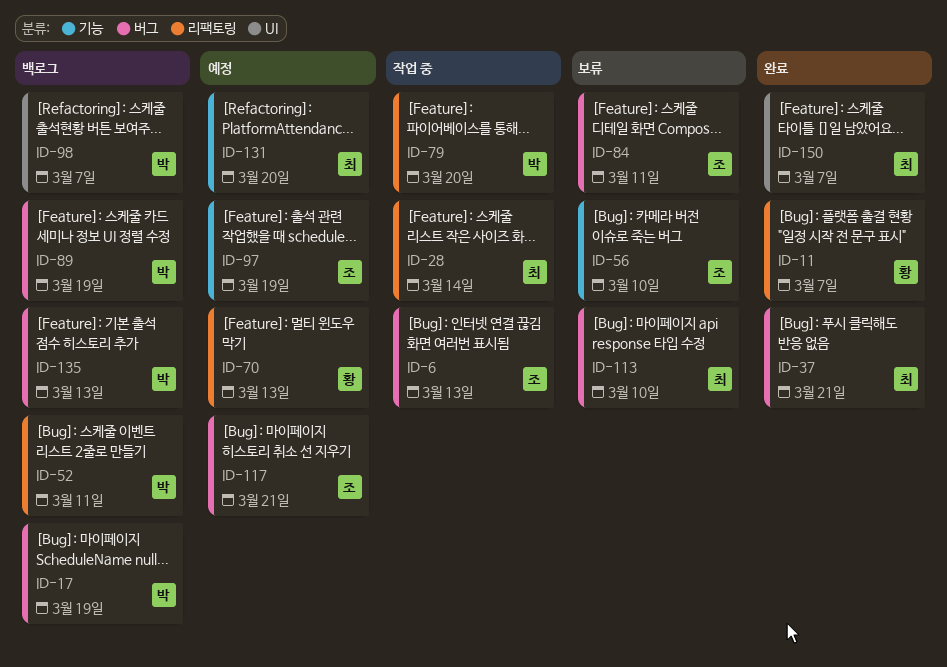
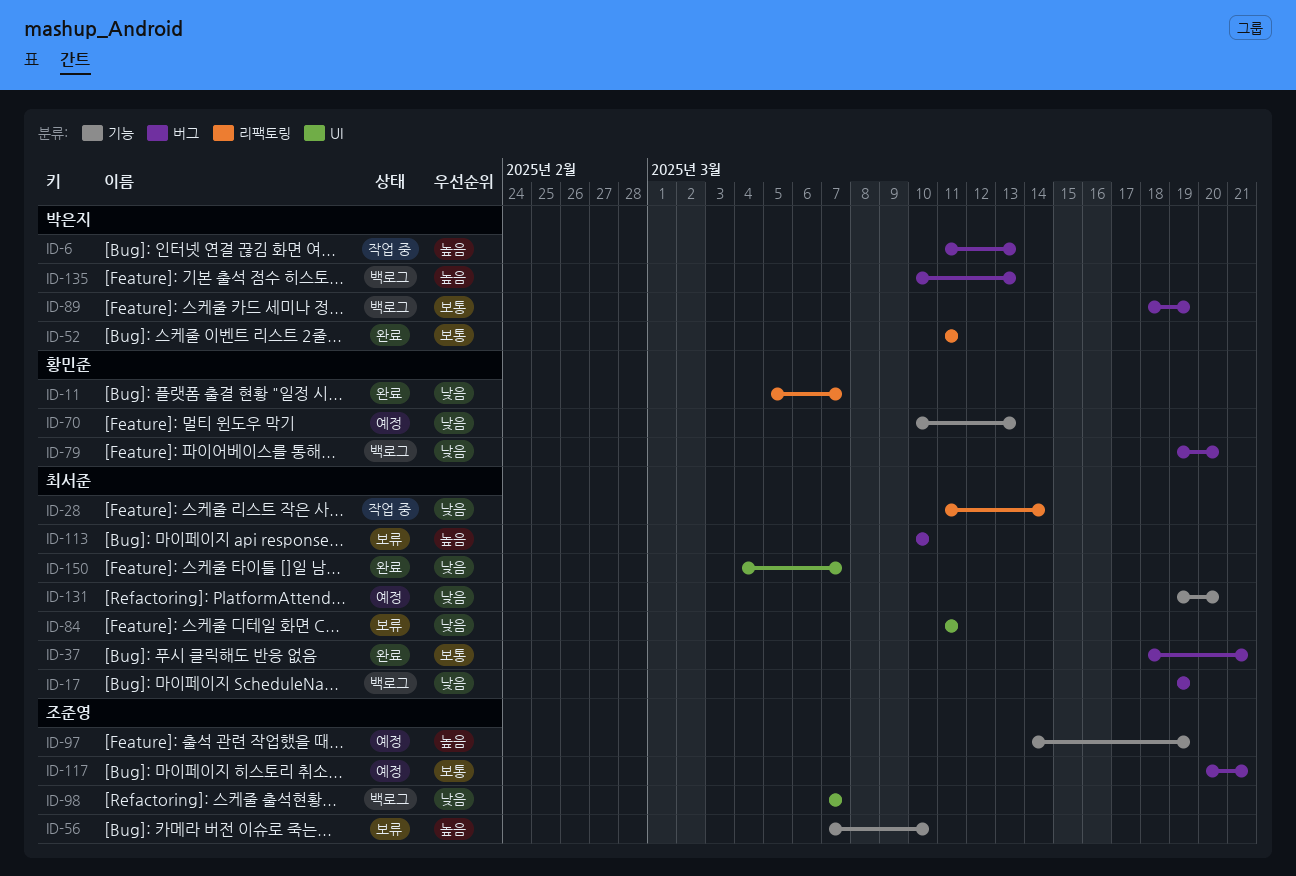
ID-6, owner: 조준영 -> 박은지
ID-17, owner: 박은지 -> 최서준
ID-52, status: 백로그 -> 완료
ID-70, label: 리팩토링 -> 기능
ID-79, status: 작업 중 -> 백로그
ID-79, owner: 박은지 -> 황민준
ID-79, label: 리팩토링 -> 버그
ID-84, owner: 조준영 -> 최서준
ID-84, label: 버그 -> UI
ID-98, owner: 박은지 -> 조준영

